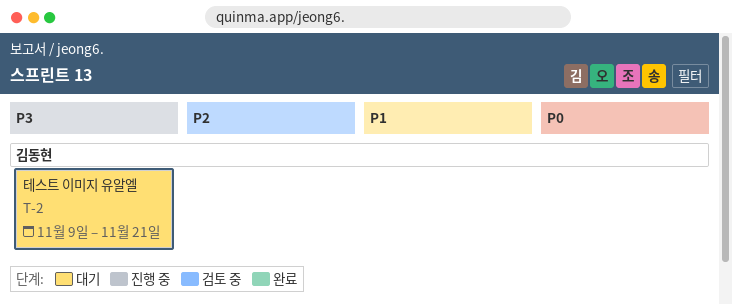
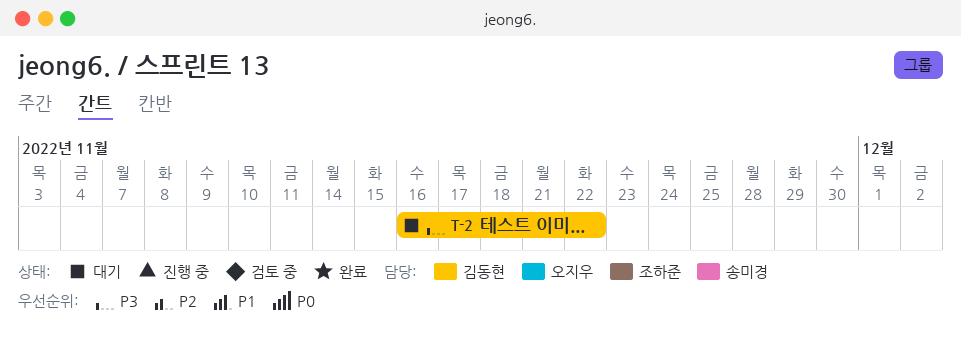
T-2, start: Nov 9 -> Nov 16
T-2, due: Nov 21 -> Nov 22

